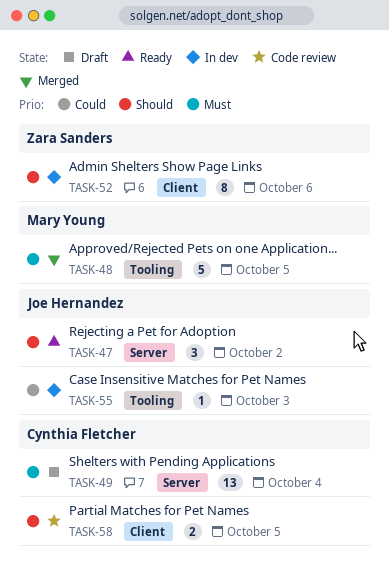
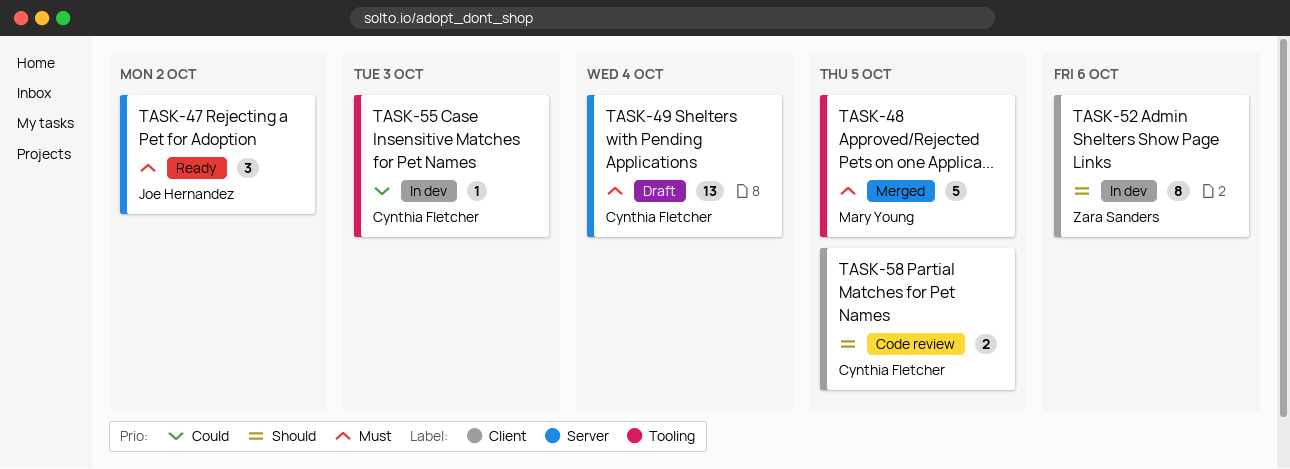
TASK-47, priority: Should -> Must
TASK-55, owner: Joe Hernandez -> Cynthia Fletcher

